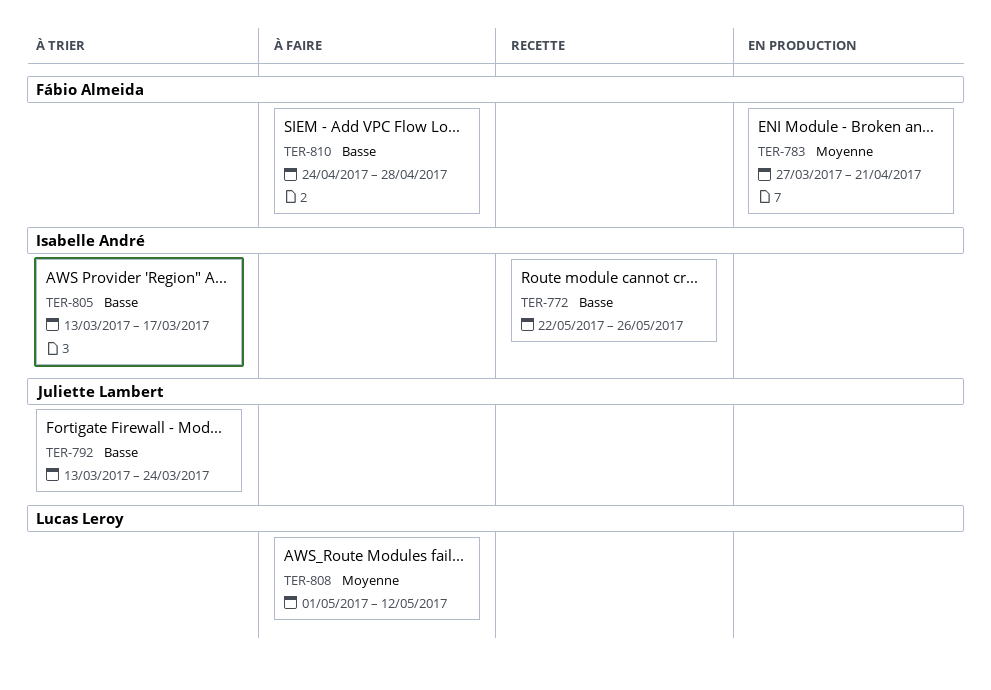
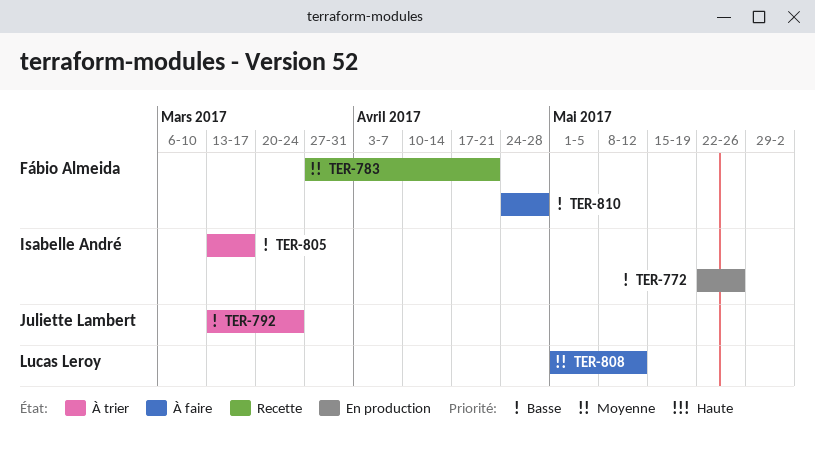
TER-772, status: Recette -> En production
TER-783, status: En production -> Recette

